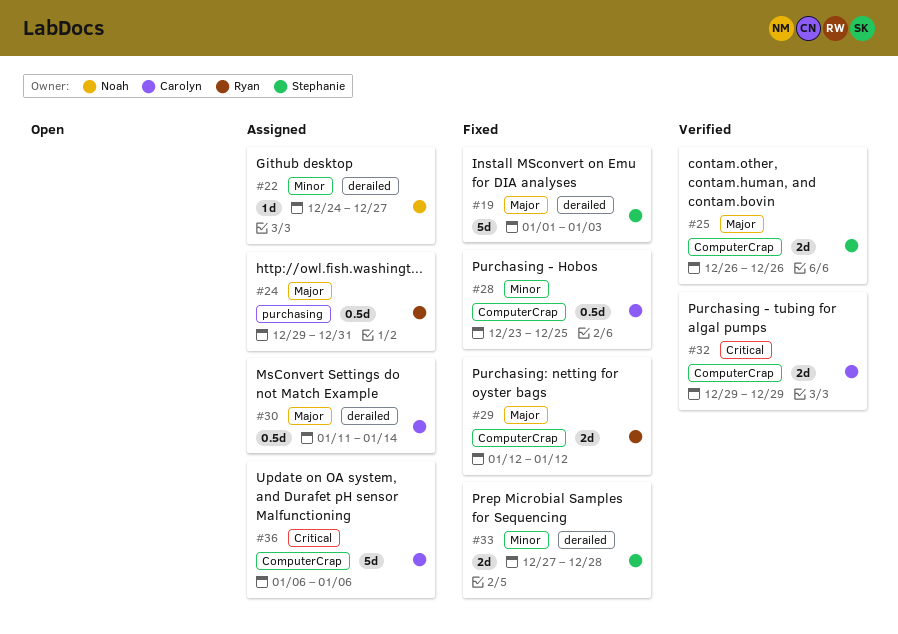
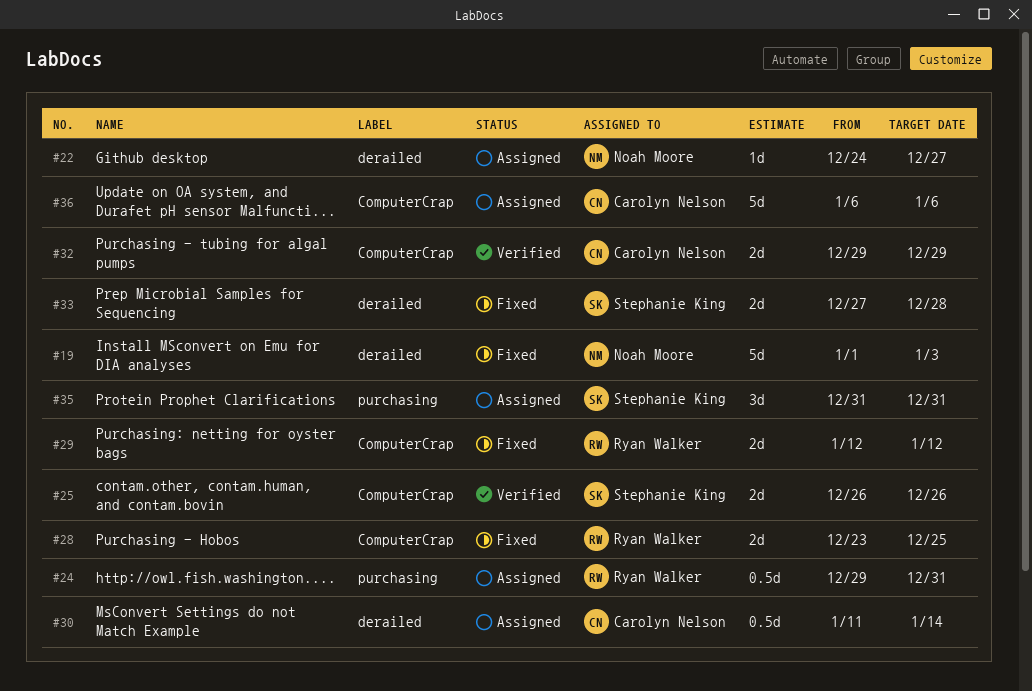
#19, owner: Stephanie King -> Noah Moore
#28, owner: Carolyn Nelson -> Ryan Walker
#28, estimate: 0.5d -> 2d
#35: none -> present

